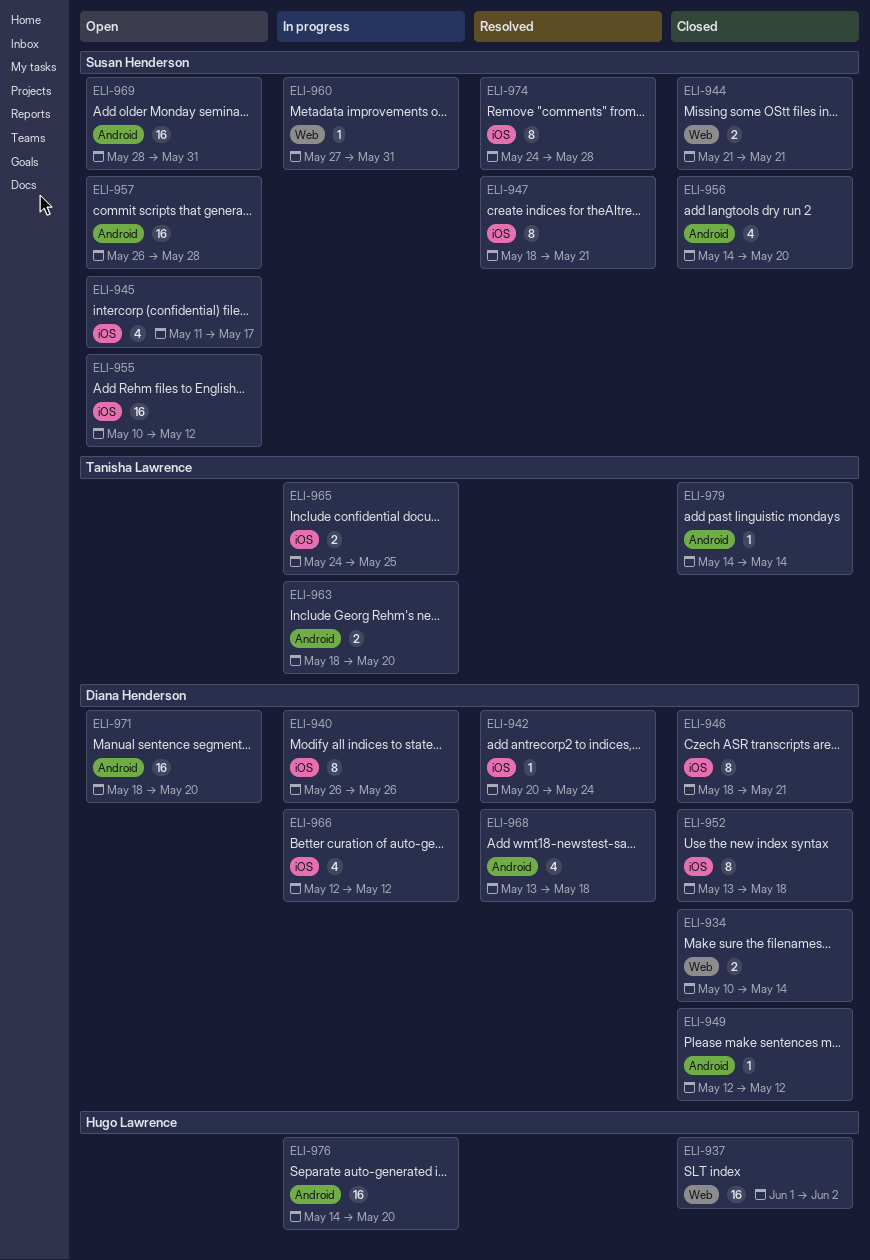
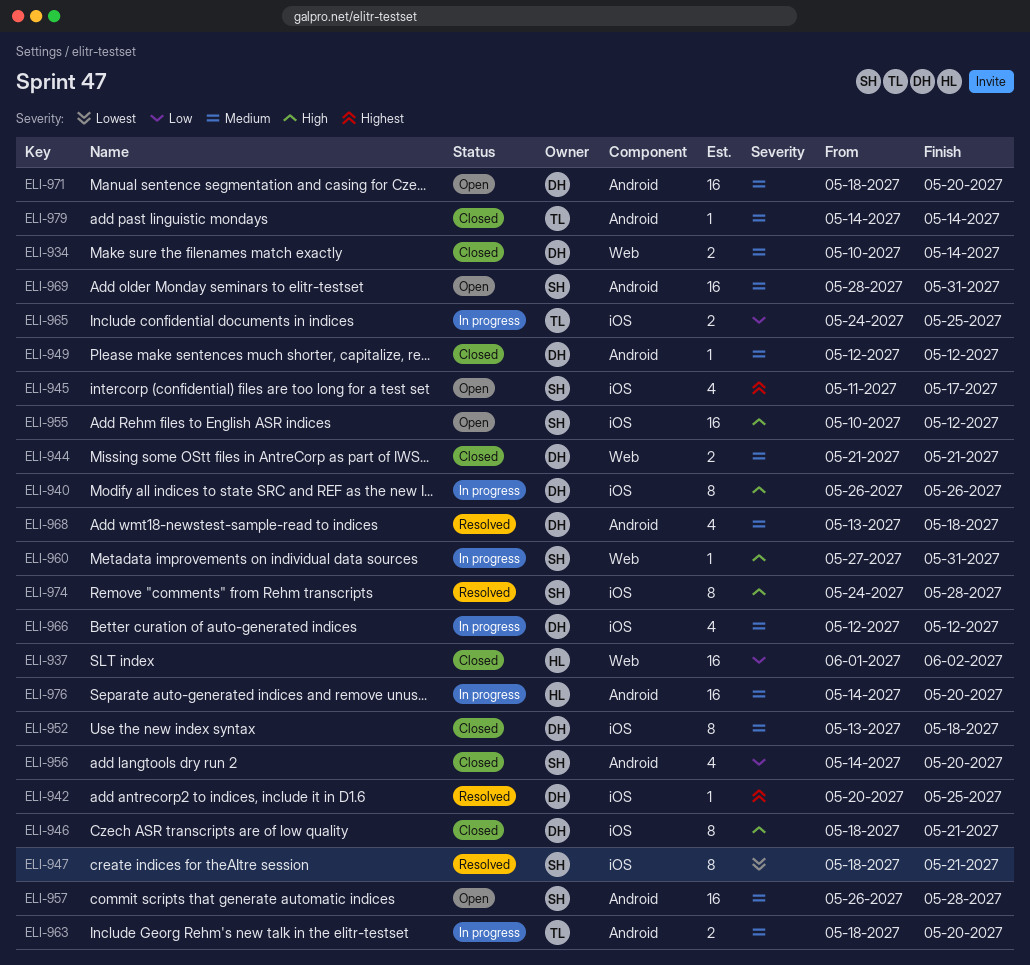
ELI-942, due: May 24 -> May 25
ELI-944, owner: Susan Henderson -> Diana Henderson

